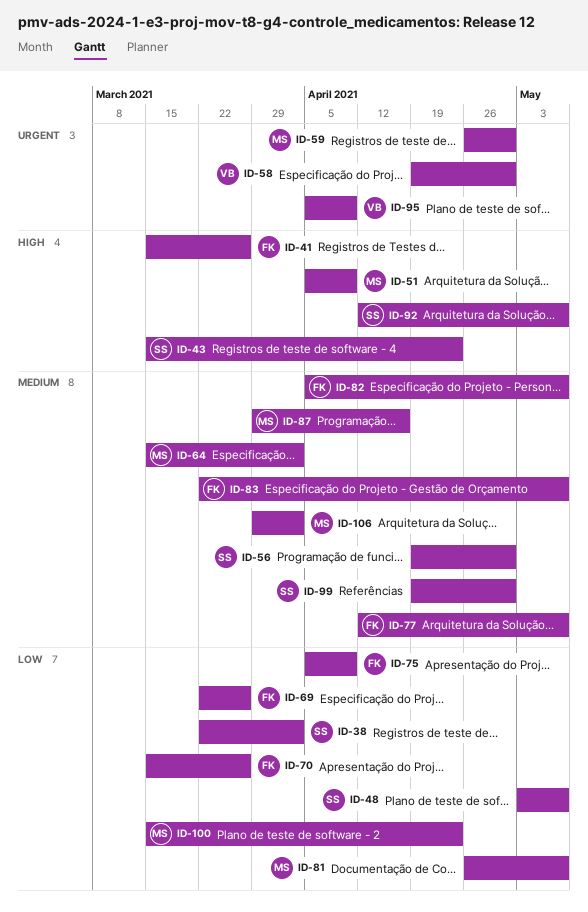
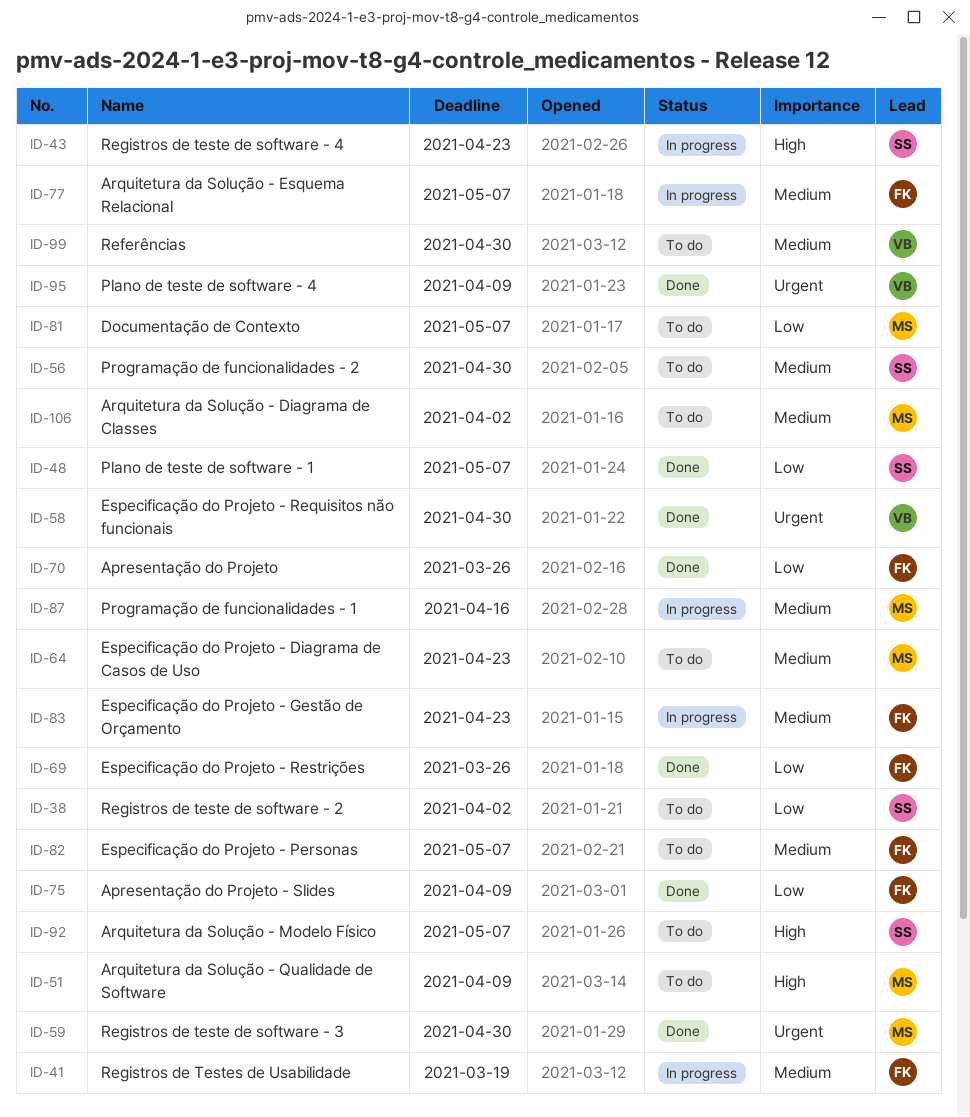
ID-41, priority: High -> Medium
ID-41, due: Mar 26 -> Mar 19
ID-64, due: Apr 2 -> Apr 23
ID-83, due: May 7 -> Apr 23
ID-99, owner: SS -> VB
ID-100: present -> none

